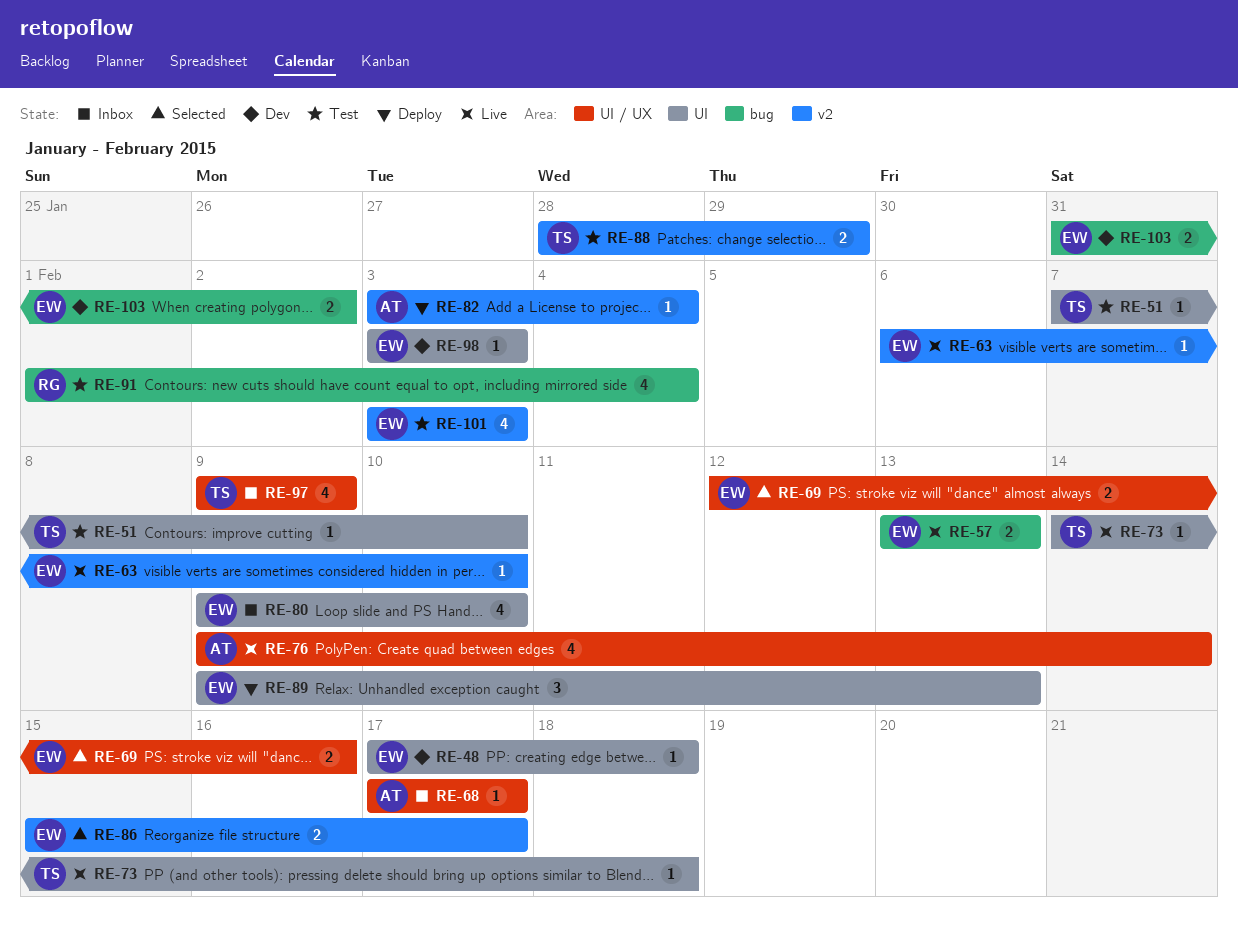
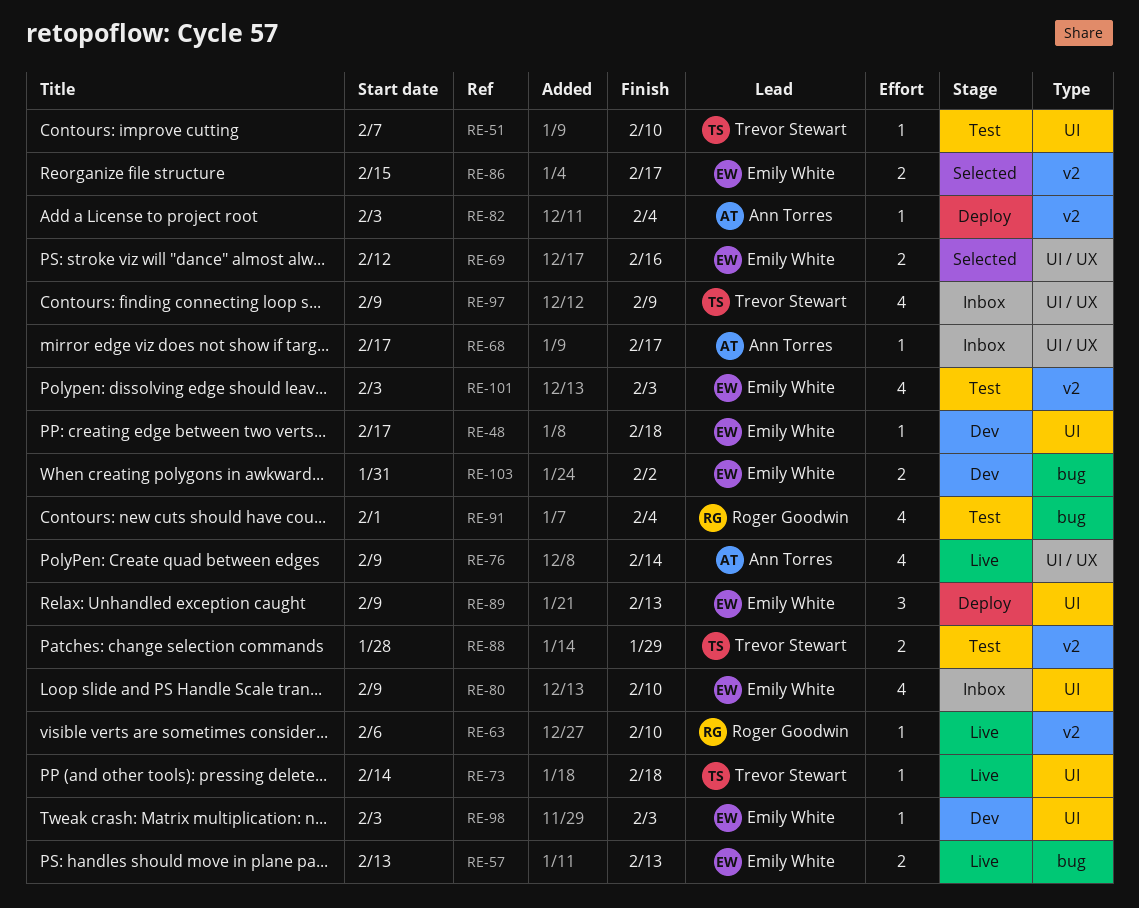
RE-63, owner: Emily White -> Roger Goodwin

